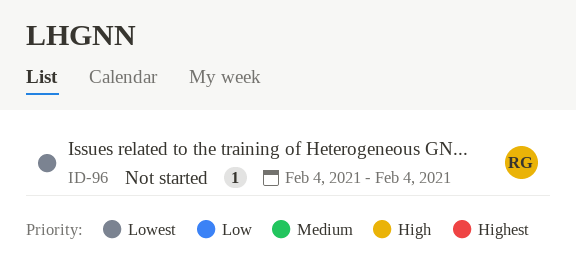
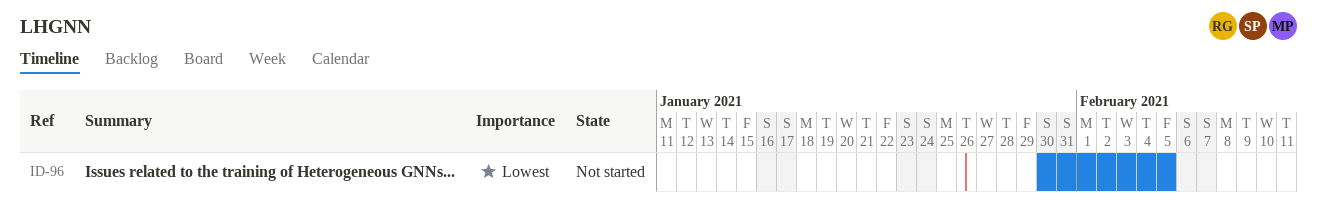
ID-96, start: Feb 4 -> Jan 30
ID-96, due: Feb 4 -> Feb 5

